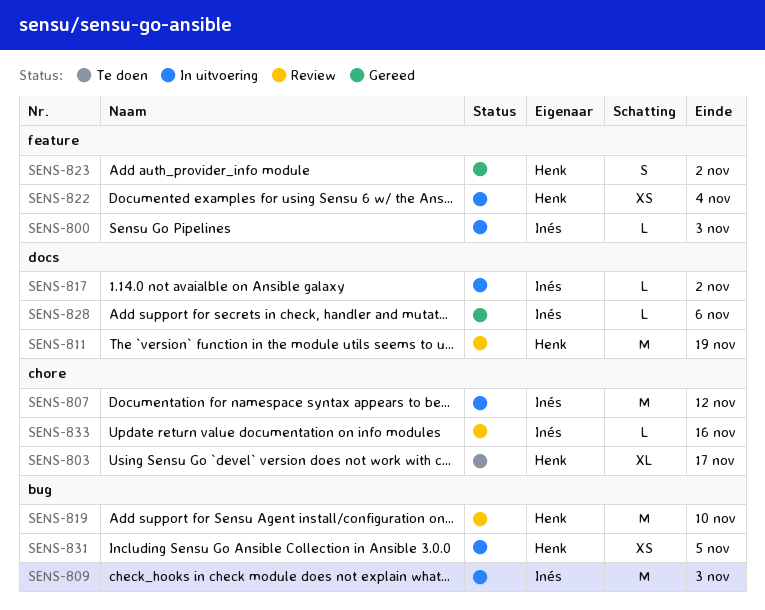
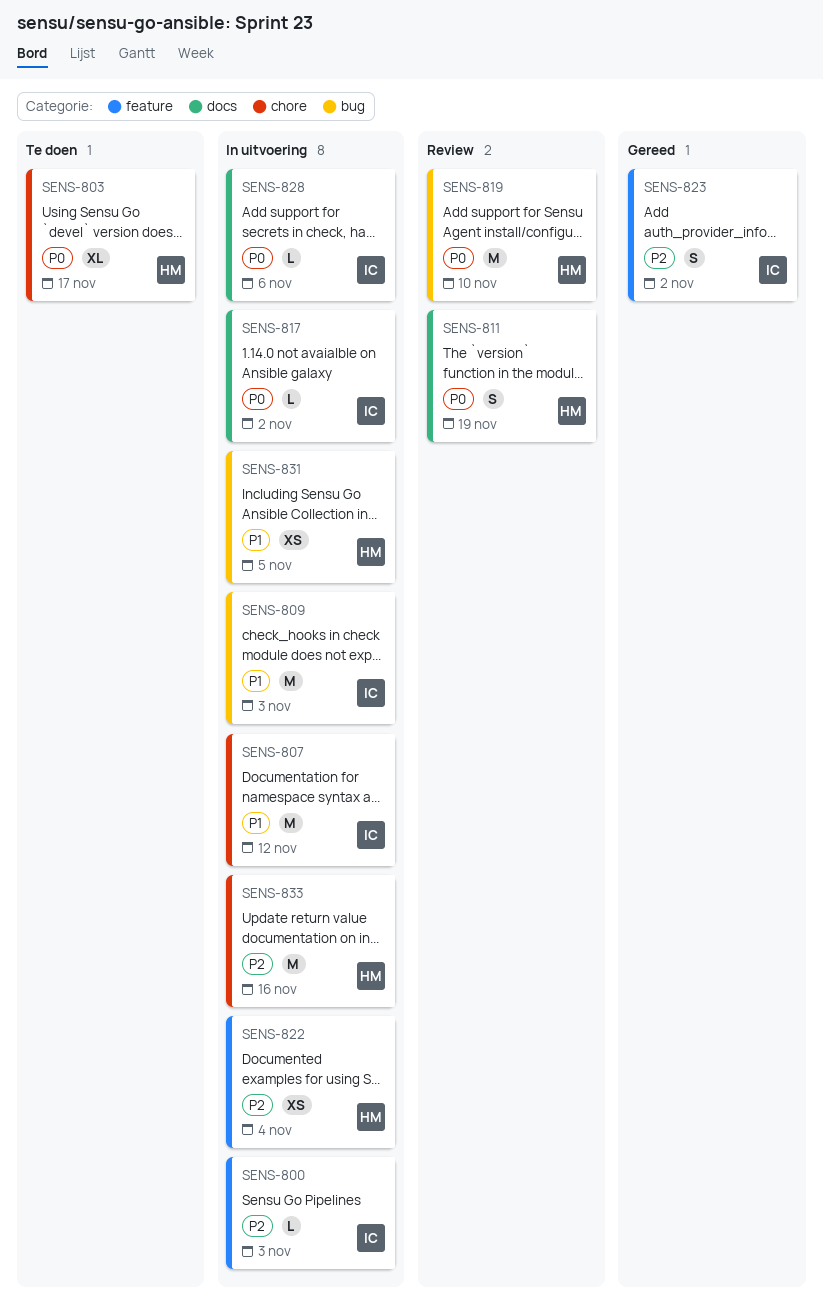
SENS-811, estimate: M -> S
SENS-823, owner: Henk -> Inés
SENS-828, status: Gereed -> In uitvoering
SENS-833, status: Review -> In uitvoering
SENS-833, owner: Inés -> Henk
SENS-833, estimate: L -> M

